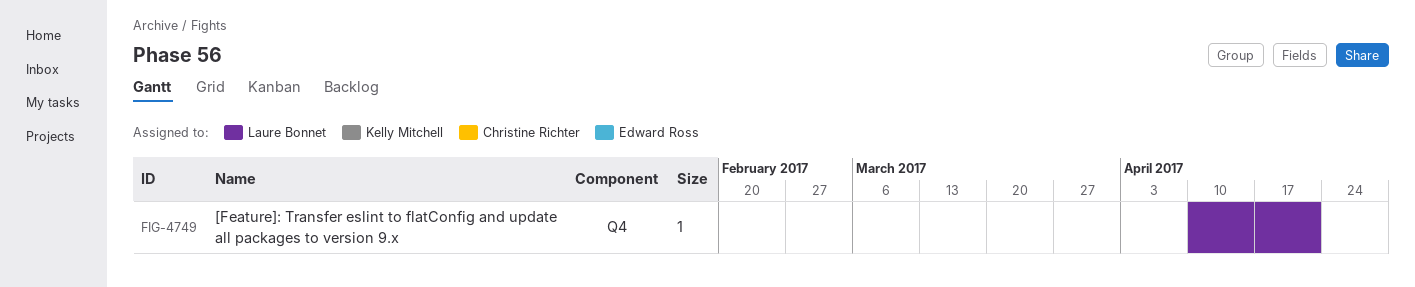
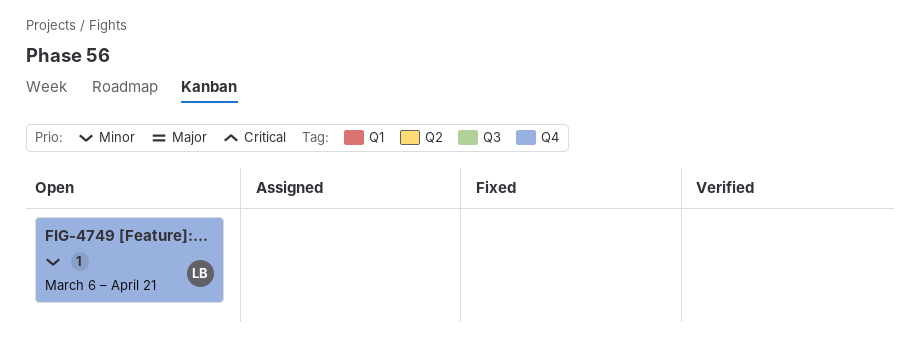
FIG-4749, start: Apr 10 -> Mar 6

